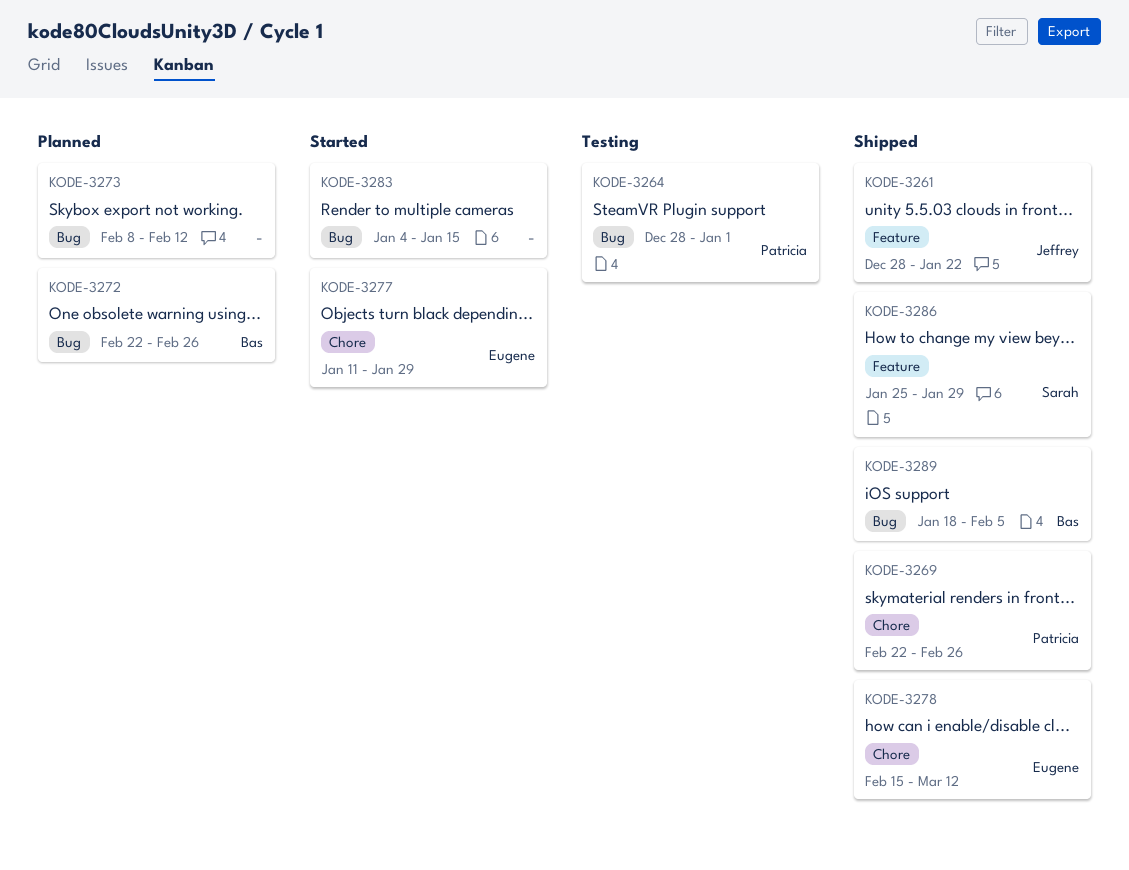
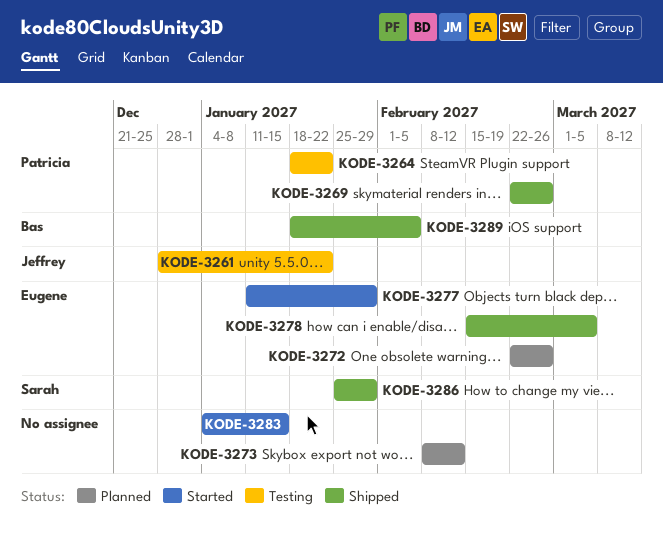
KODE-3261, status: Shipped -> Testing
KODE-3264, start: Dec 28 -> Jan 18
KODE-3264, due: Jan 1 -> Jan 22
KODE-3272, owner: Bas -> Eugene
KODE-3278, due: Mar 12 -> Mar 5

